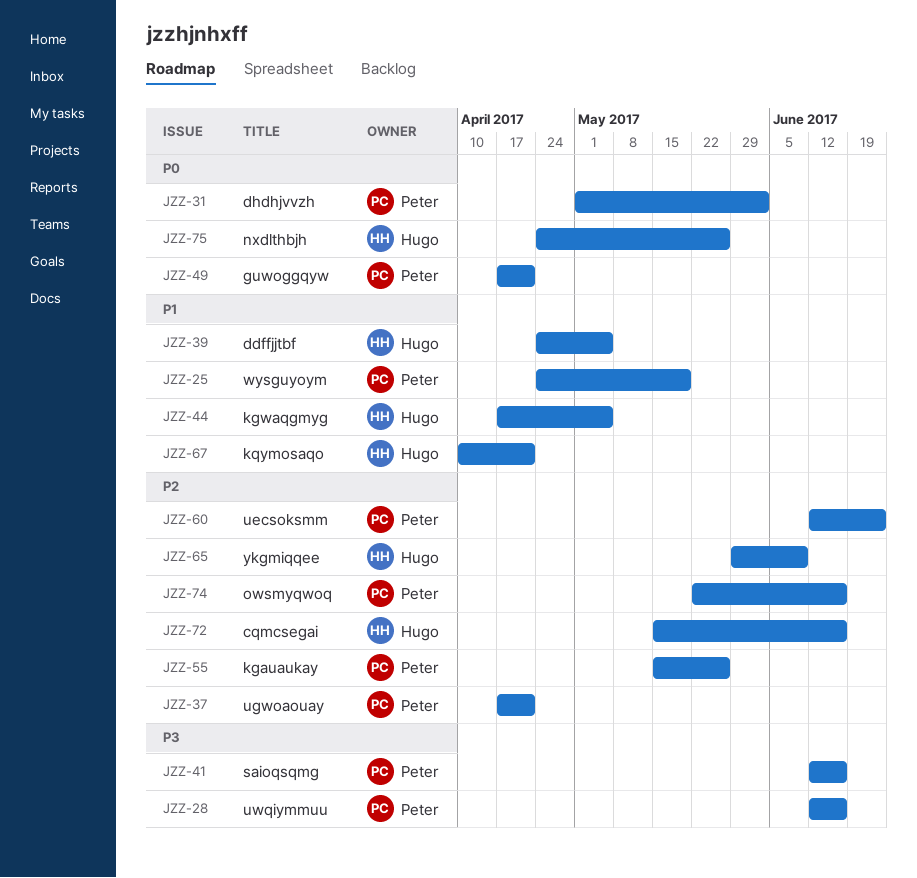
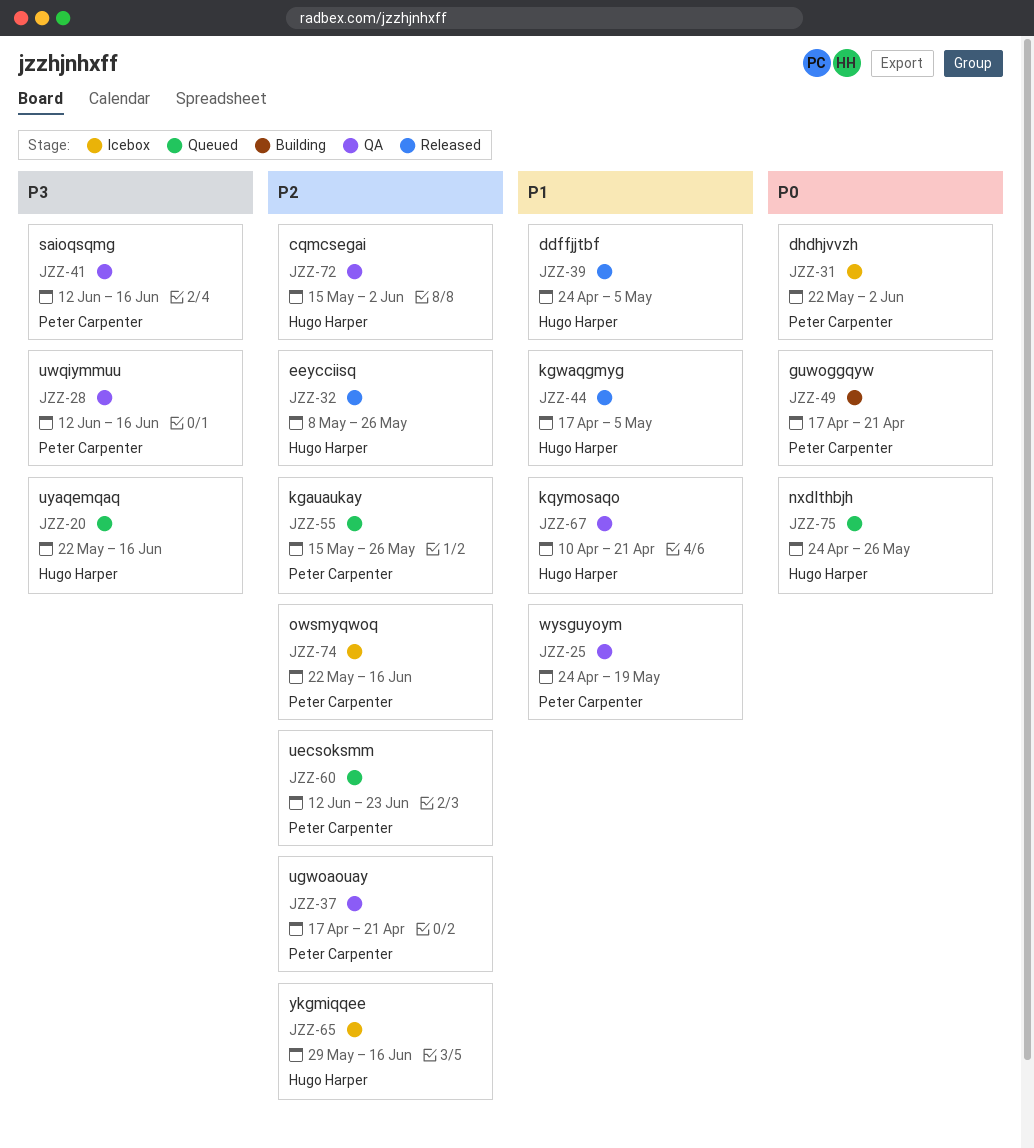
JZZ-20: none -> present
JZZ-31, start: May 1 -> May 22
JZZ-32: none -> present
JZZ-65, due: Jun 9 -> Jun 16
JZZ-72, due: Jun 16 -> Jun 2

